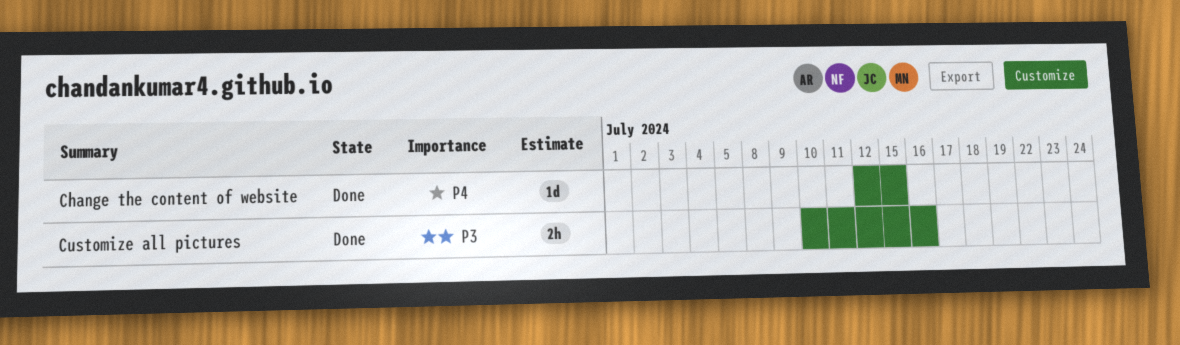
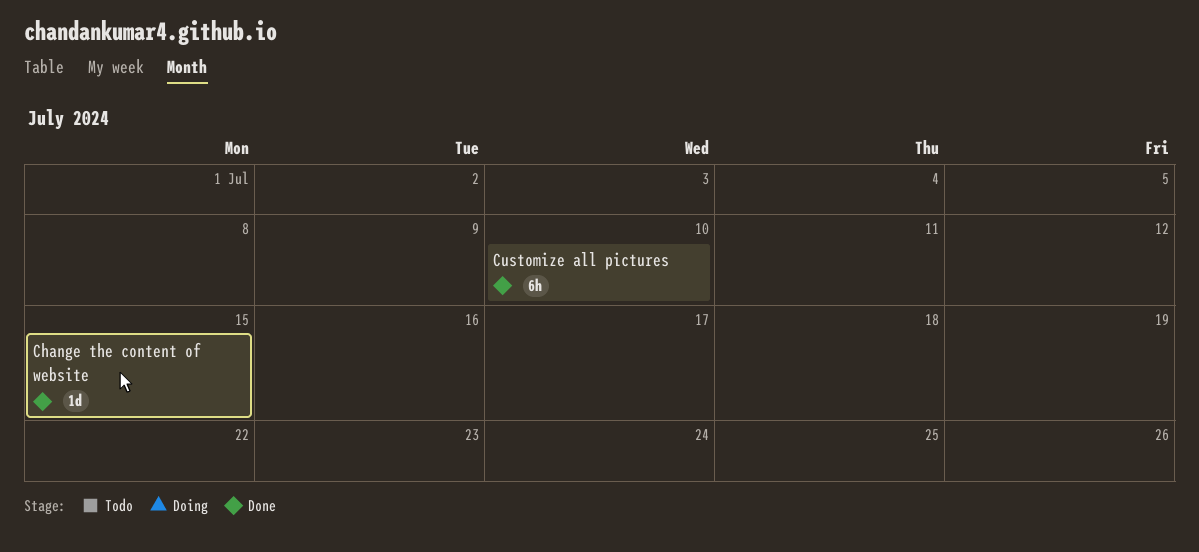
Customize all pictures, estimate: 2h -> 6h
Customize all pictures, due: Jul 16 -> Jul 10

